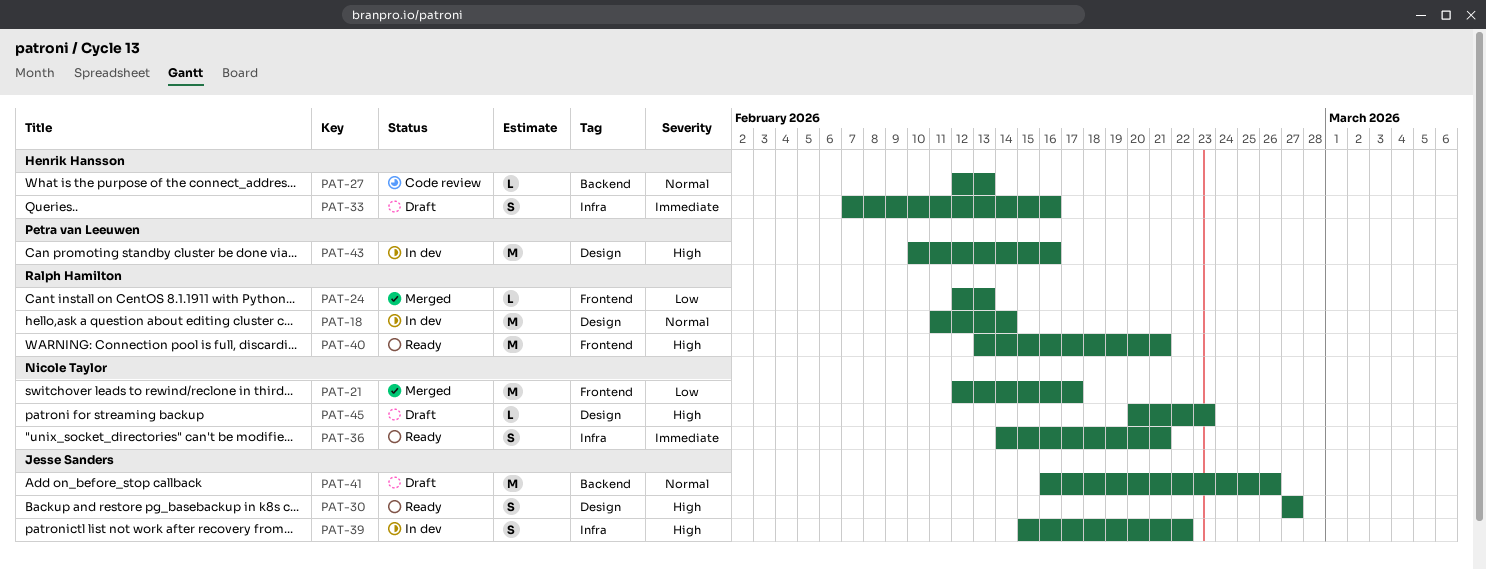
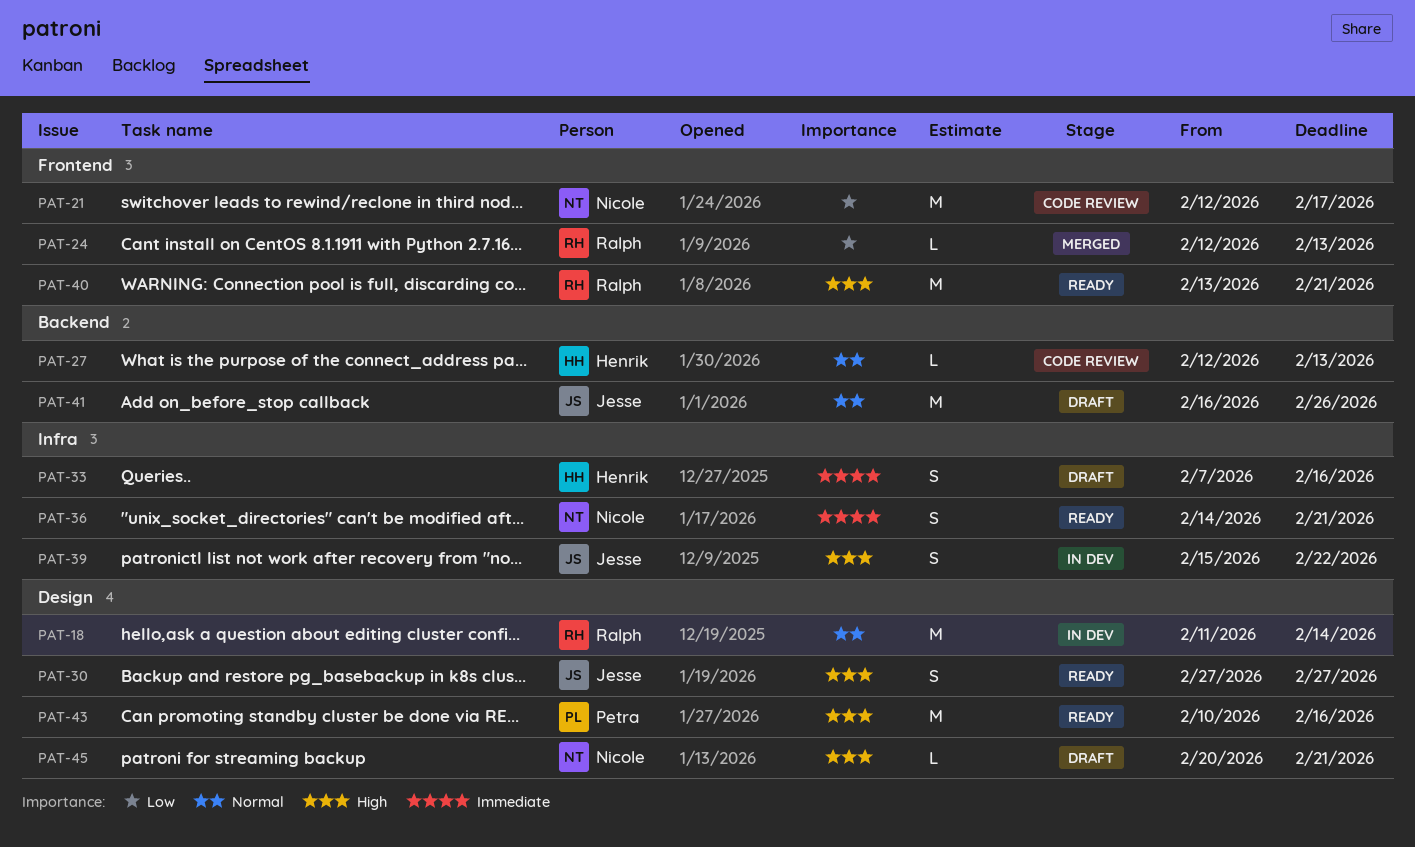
PAT-21, status: Merged -> Code review
PAT-43, status: In dev -> Ready
PAT-45, due: Feb 23 -> Feb 21

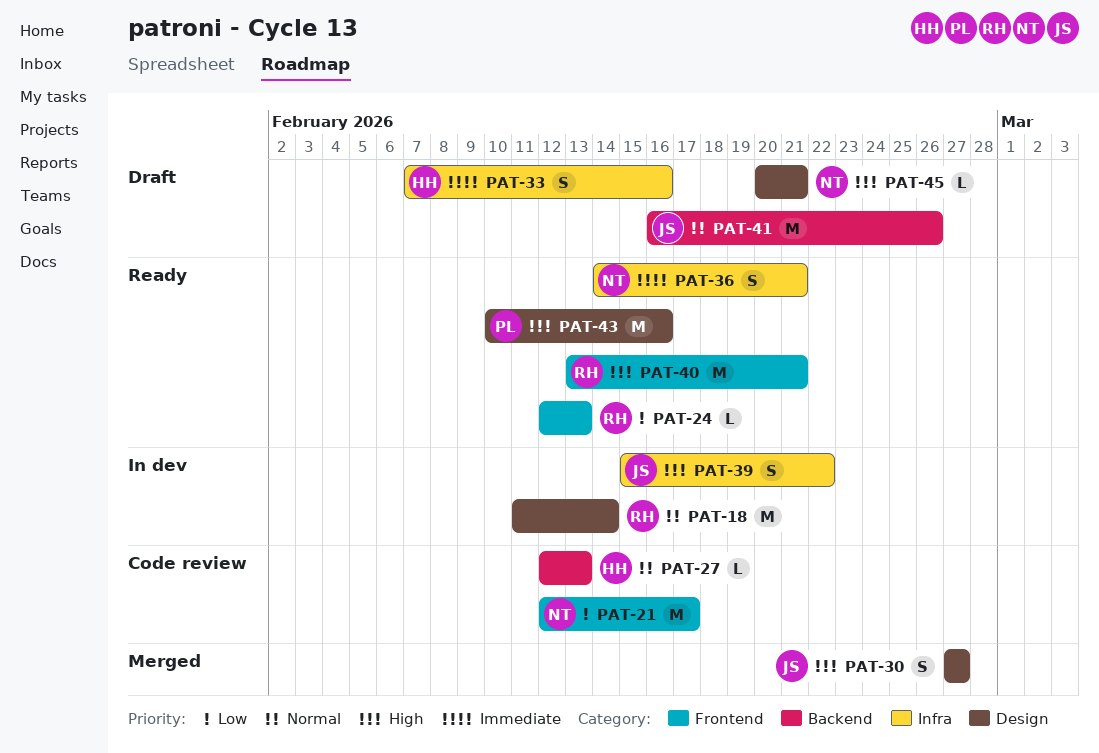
PAT-24, status: Merged -> Ready
PAT-30, status: Ready -> Merged

